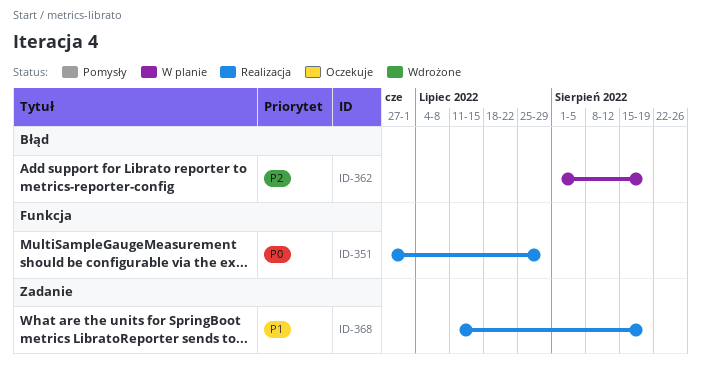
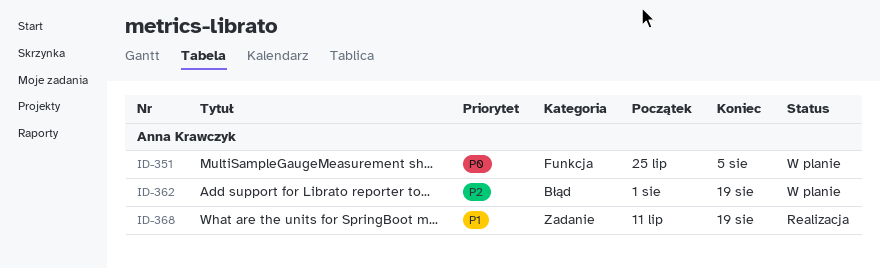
ID-351, status: Realizacja -> W planie
ID-351, start: Jun 27 -> Jul 25
ID-351, due: Jul 29 -> Aug 5

